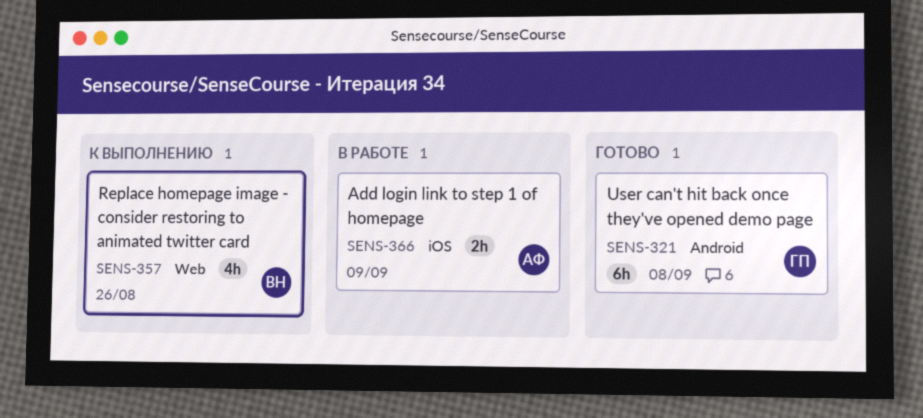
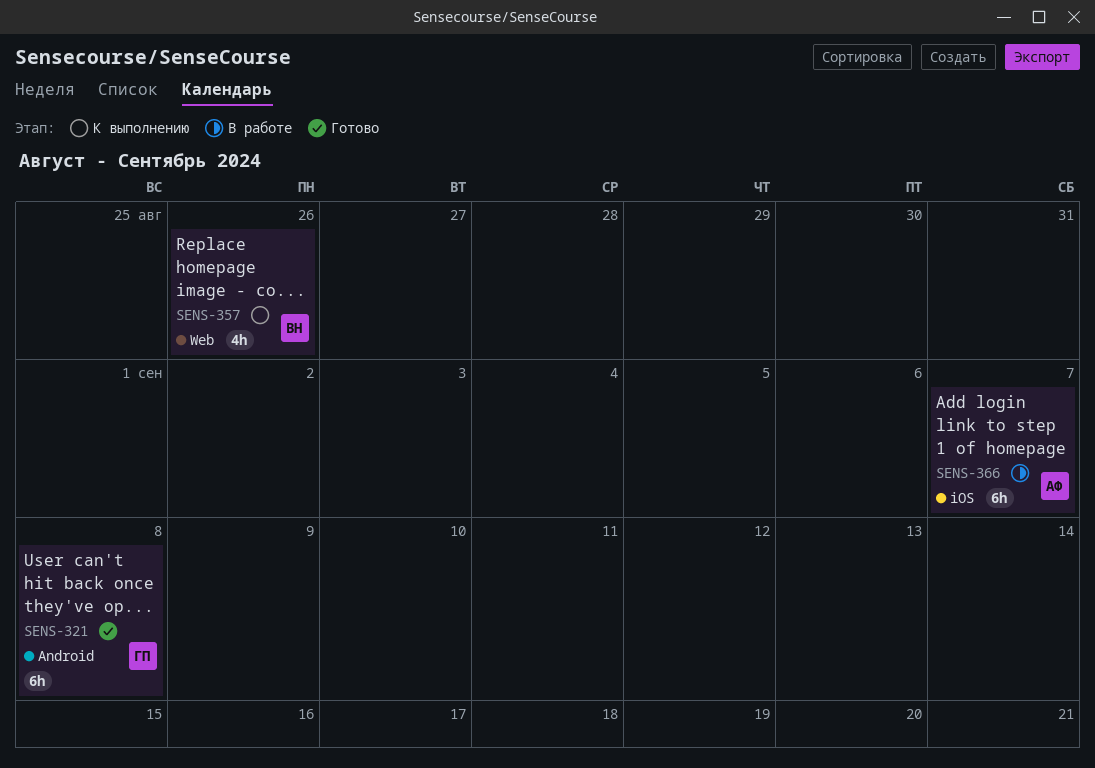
SENS-366, estimate: 2h -> 6h
SENS-366, due: Sep 9 -> Sep 7

